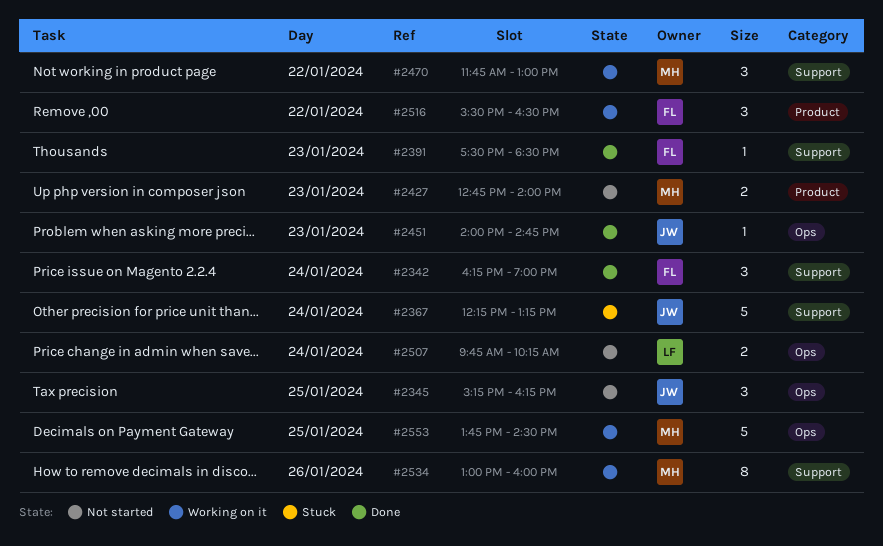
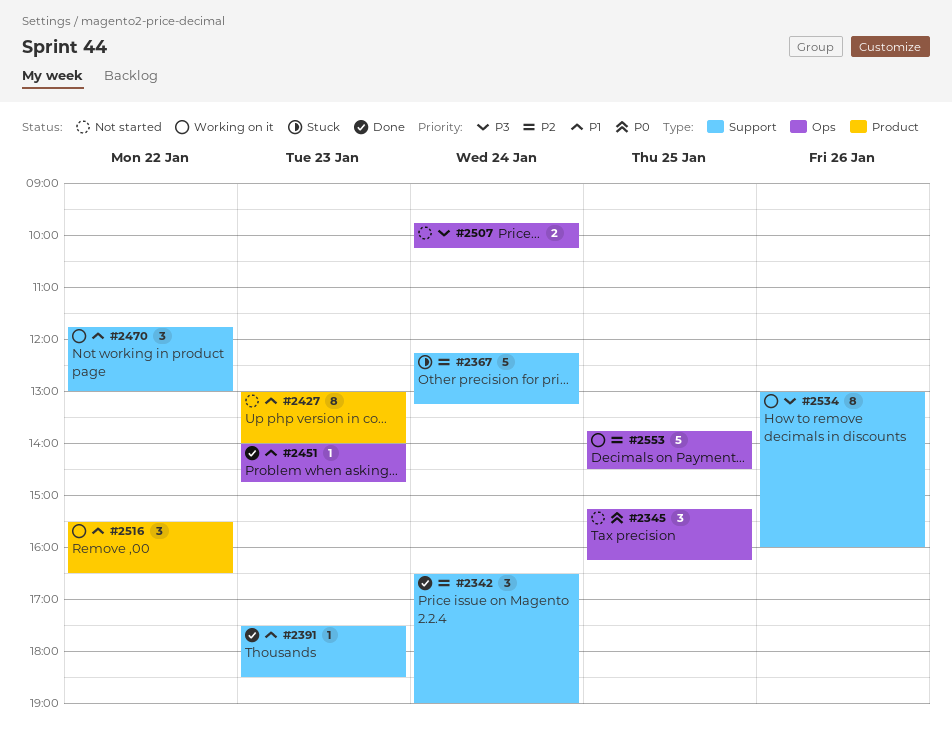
#2342, begins: 16:15 -> 16:30
#2427, estimate: 2 -> 8
#2427, begins: 12:45 -> 13:00

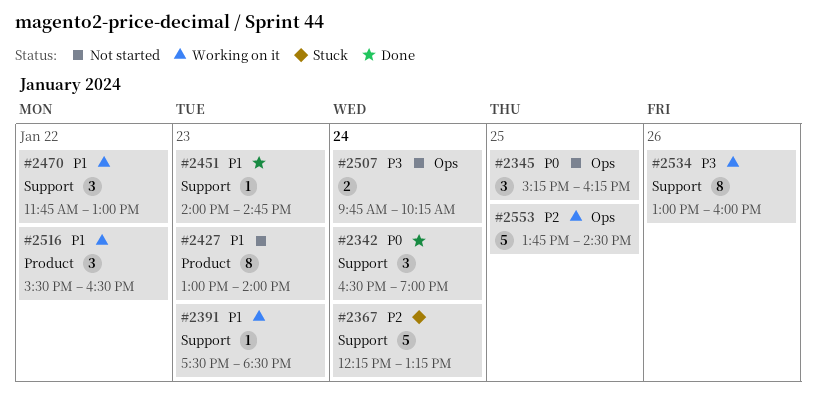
#2342, priority: P2 -> P0
#2391, status: Done -> Working on it
#2451, label: Ops -> Support

